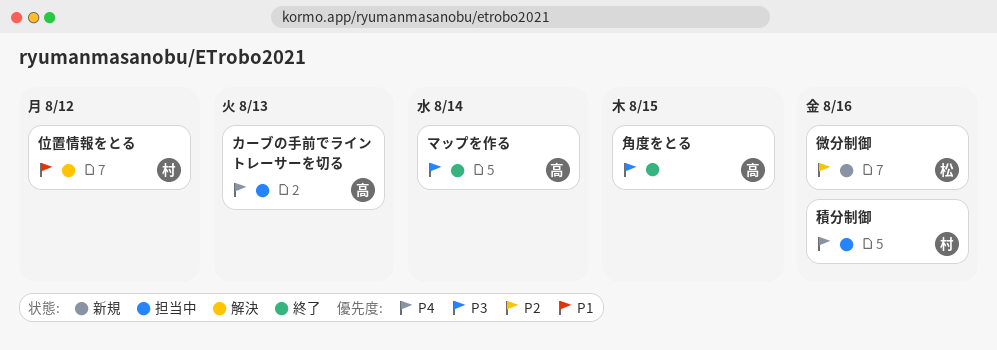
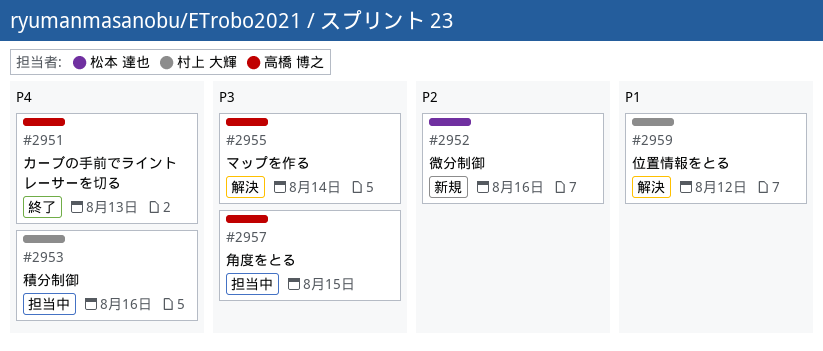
カーブの手前でライントレーサーを切る, status: 担当中 -> 終了
マップを作る, status: 終了 -> 解決
角度をとる, status: 終了 -> 担当中

